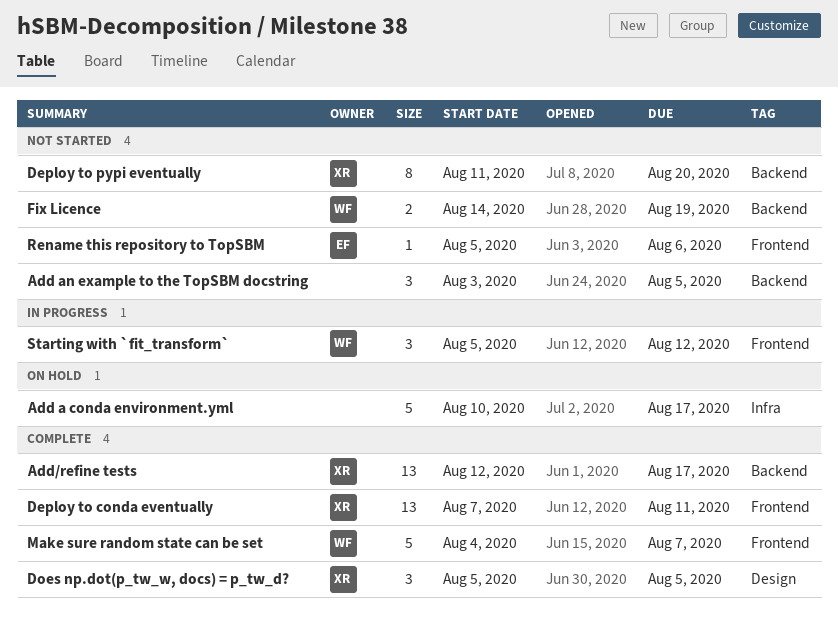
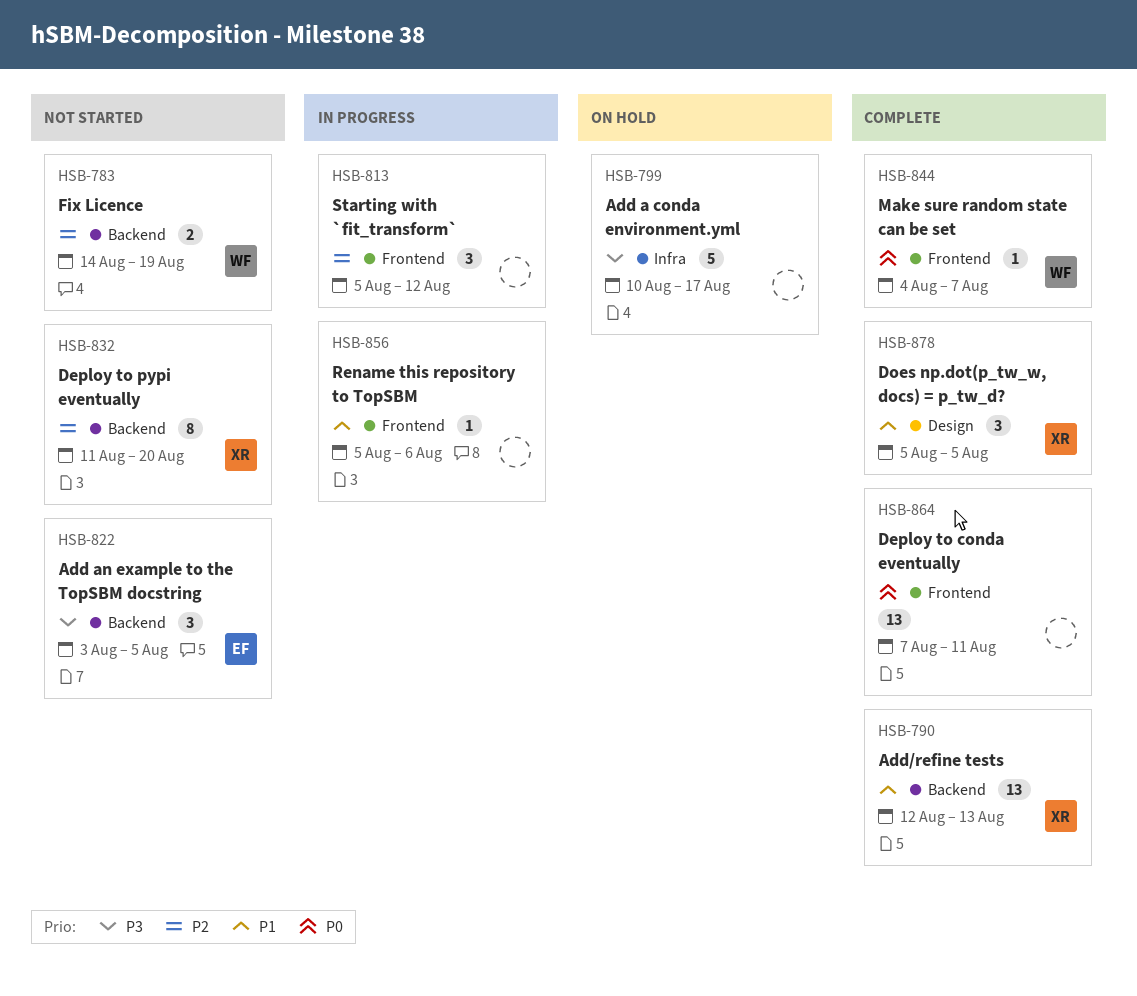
Add an example to the TopSBM docstring, owner: none -> EF
Add/refine tests, due: Aug 17 -> Aug 13
Deploy to conda eventually, owner: XR -> none
Make sure random state can be set, estimate: 5 -> 1
Rename this repository to TopSBM, status: Not started -> In progress
Rename this repository to TopSBM, owner: EF -> none
Starting with `fit_transform`, owner: WF -> none

